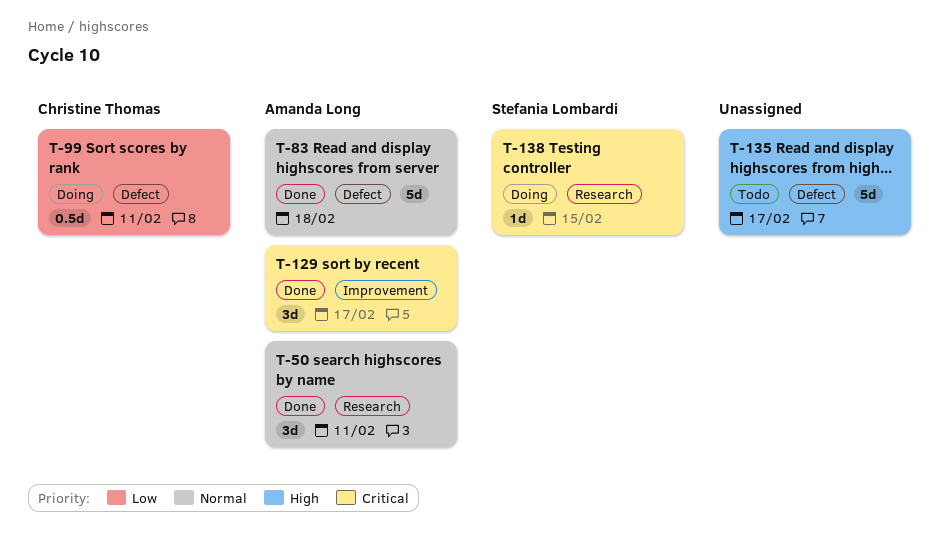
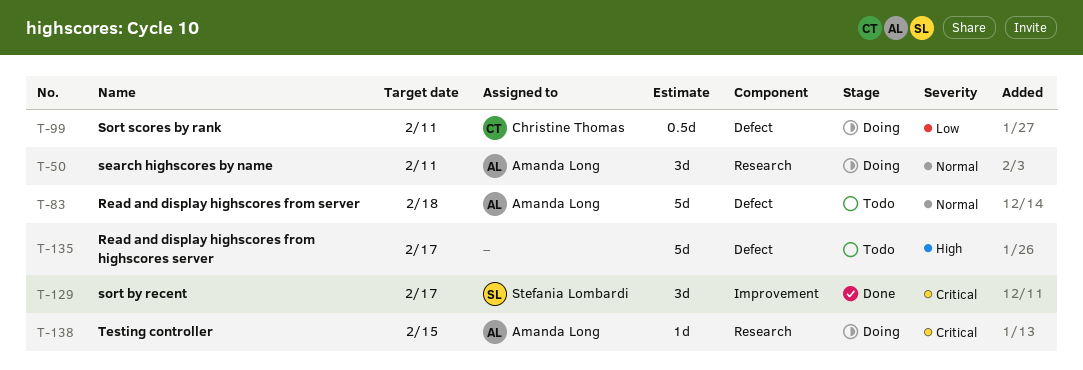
T-50, status: Done -> Doing
T-83, status: Done -> Todo
T-129, owner: Amanda Long -> Stefania Lombardi
T-138, owner: Stefania Lombardi -> Amanda Long

